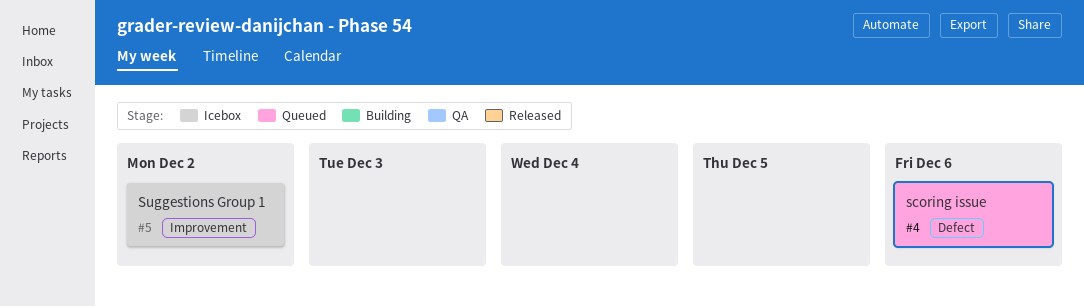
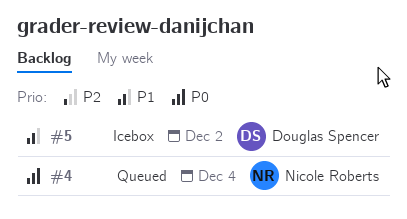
#4, due: Dec 6 -> Dec 4

